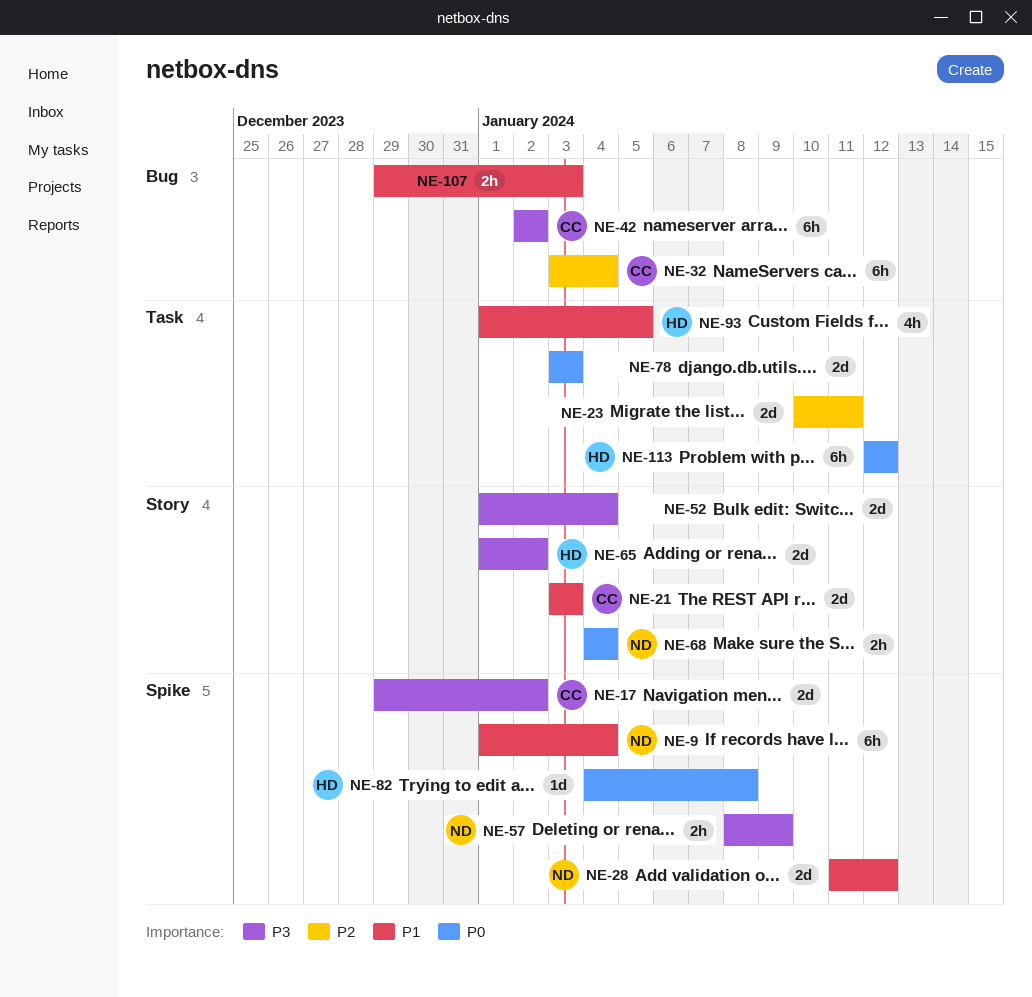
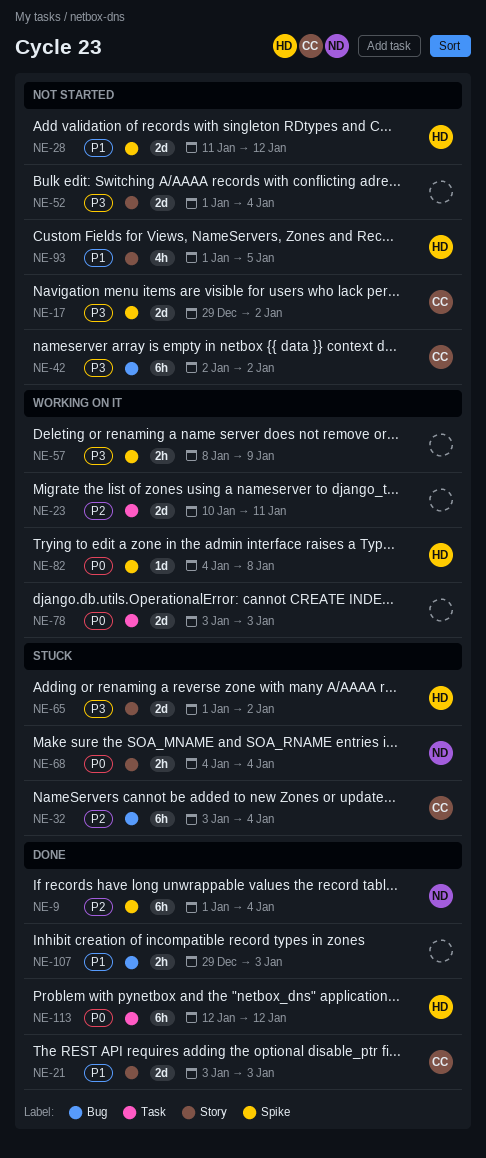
NE-9, priority: P1 -> P2
NE-28, owner: ND -> HD
NE-57, owner: ND -> none
NE-93, label: Task -> Story

